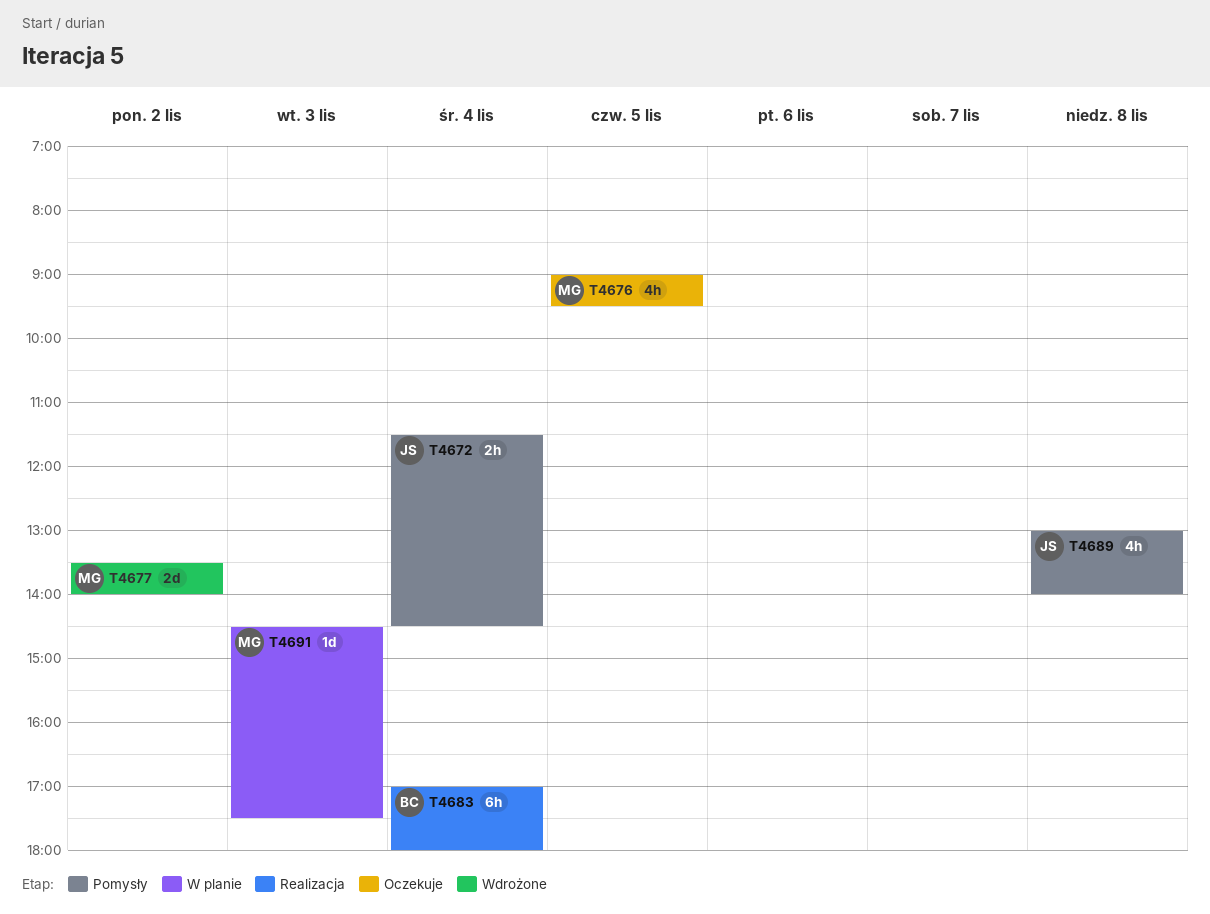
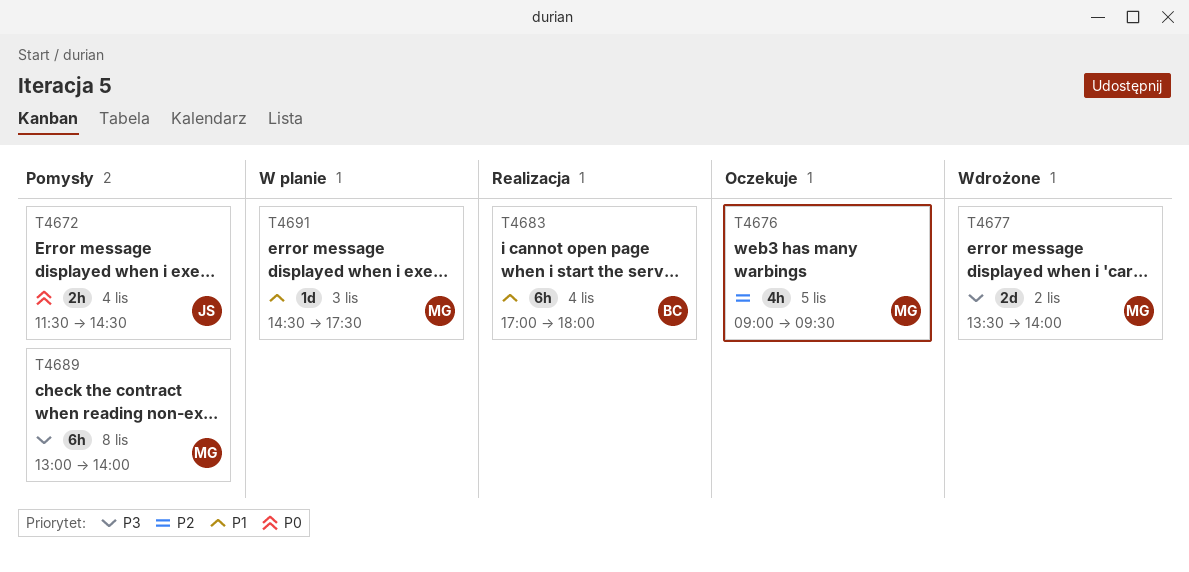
T4689, owner: JS -> MG
T4689, estimate: 4h -> 6h

